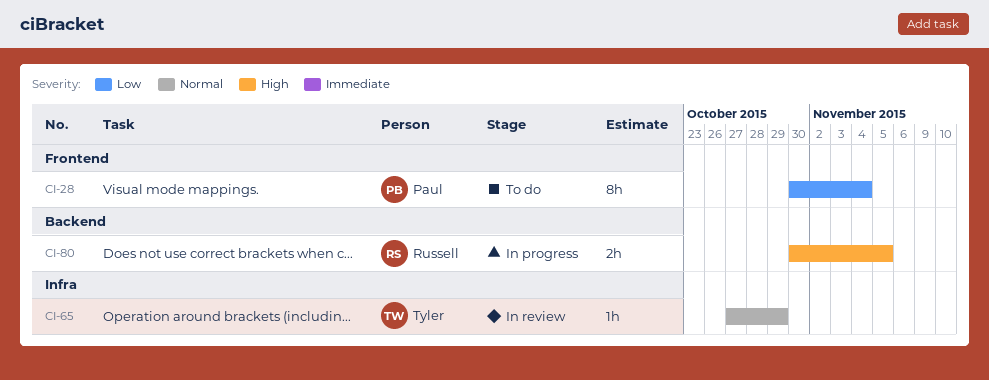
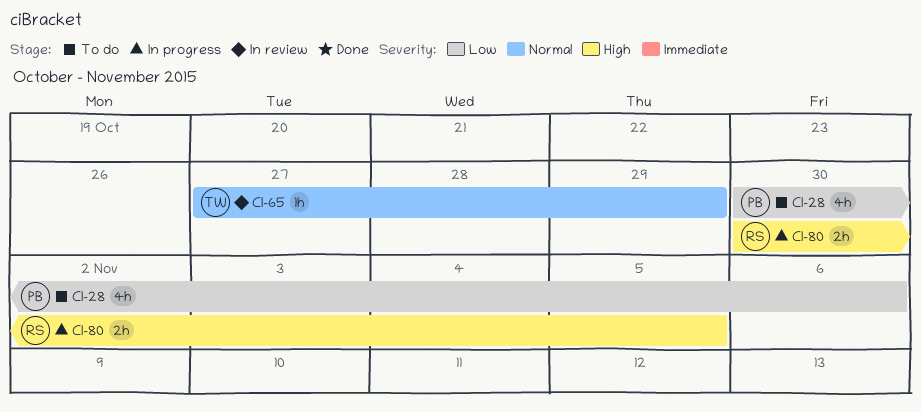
CI-28, estimate: 8h -> 4h
CI-28, due: Nov 4 -> Nov 6

